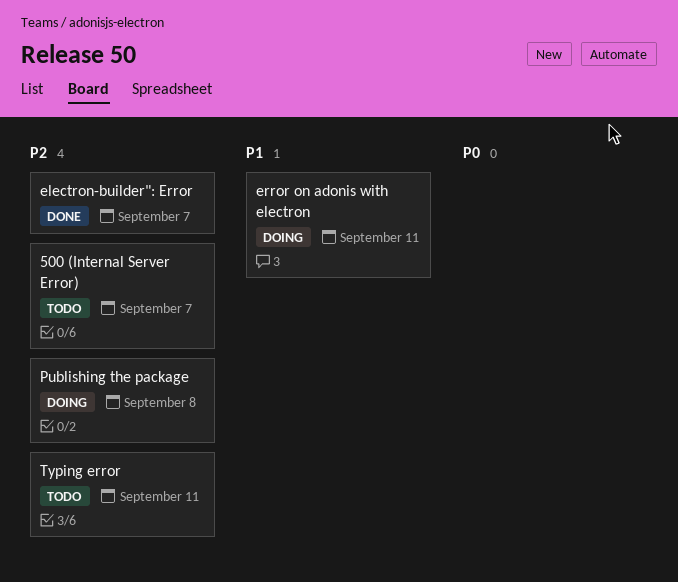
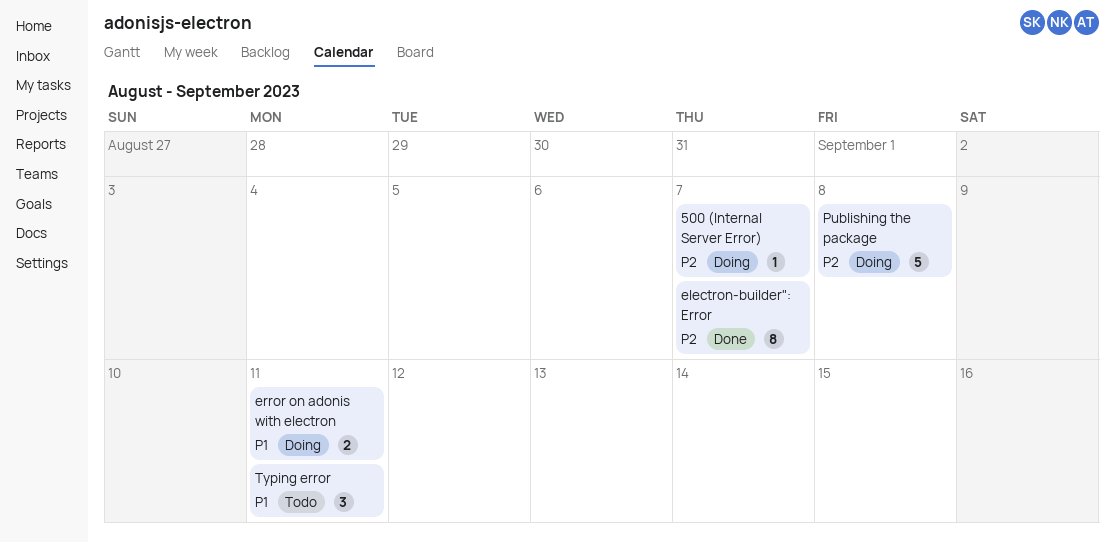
500 (Internal Server Error), status: Todo -> Doing
Typing error, priority: P2 -> P1

